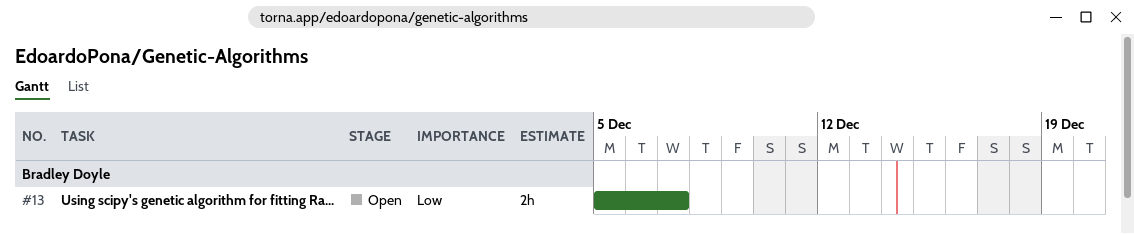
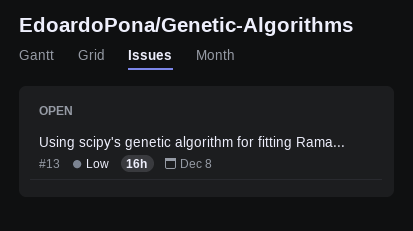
#13, estimate: 2h -> 16h
#13, due: Dec 7 -> Dec 8

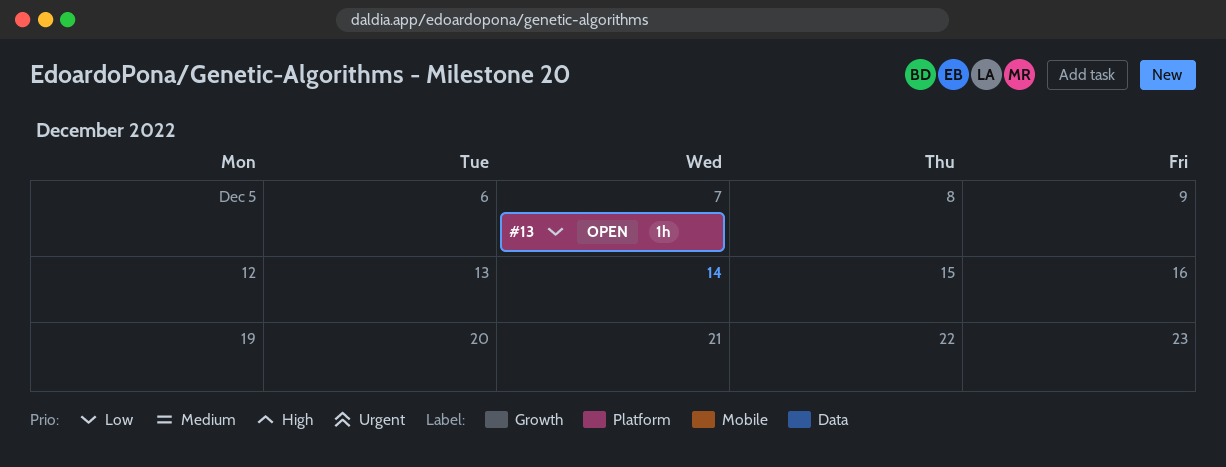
#13, estimate: 16h -> 1h
#13, due: Dec 8 -> Dec 7

